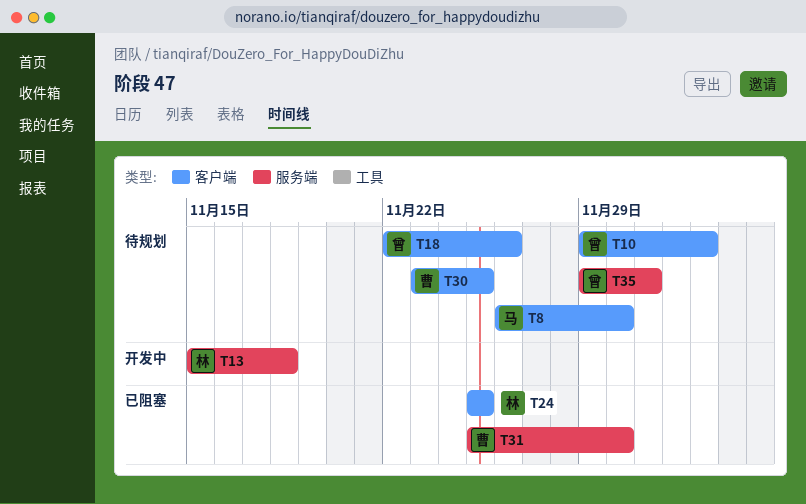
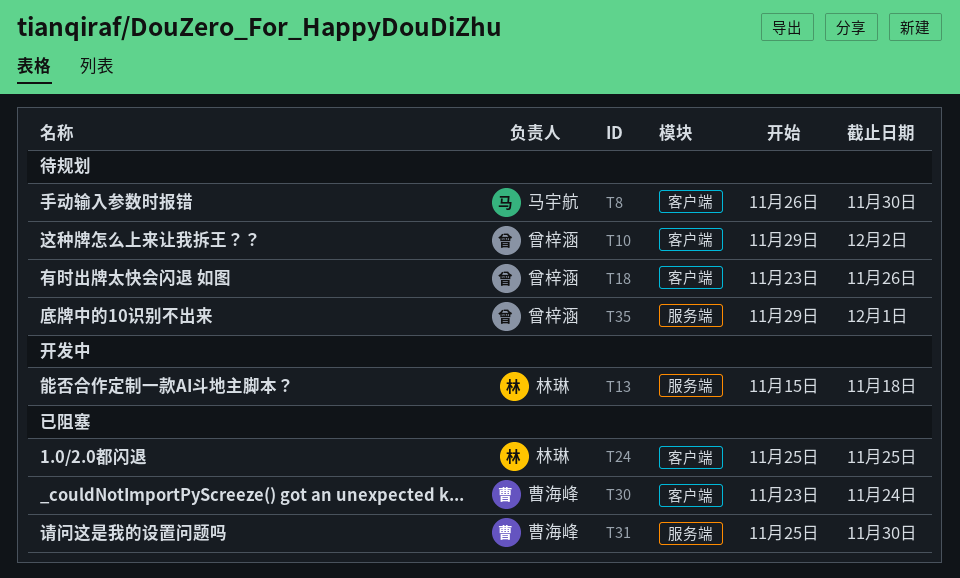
T10, due: Dec 3 -> Dec 2
T18, start: Nov 22 -> Nov 23
T30, status: 待规划 -> 已阻塞
T30, due: Nov 25 -> Nov 24

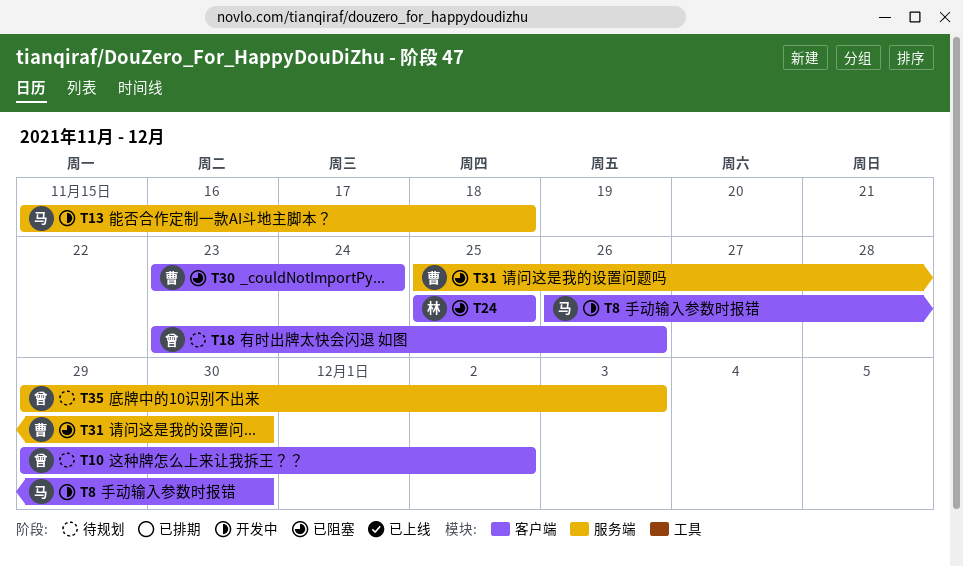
T8, status: 待规划 -> 开发中
T13, owner: 林琳 -> 马宇航
T35, due: Dec 1 -> Dec 3

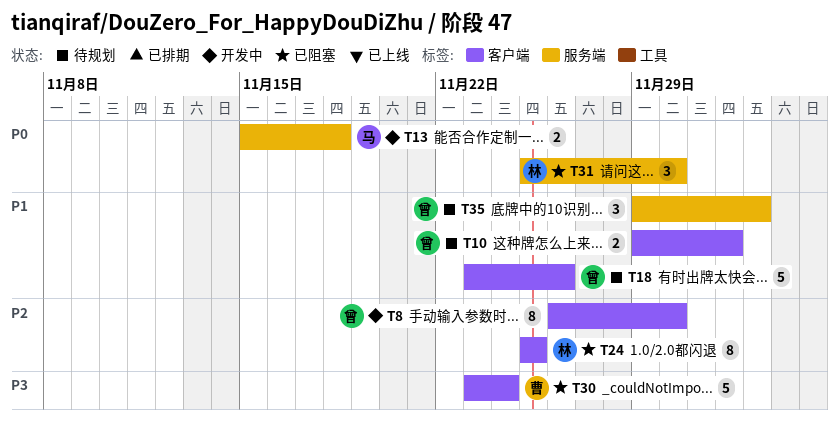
T8, owner: 马 -> 曾
T31, owner: 曹 -> 林

